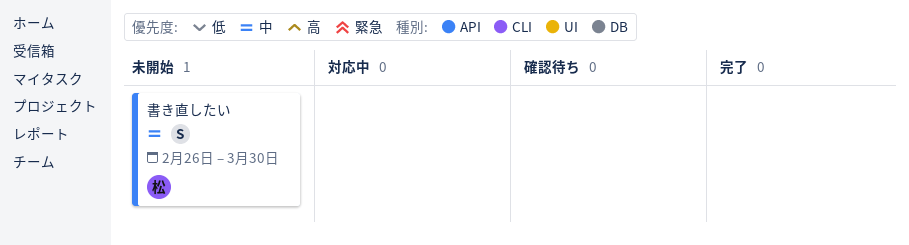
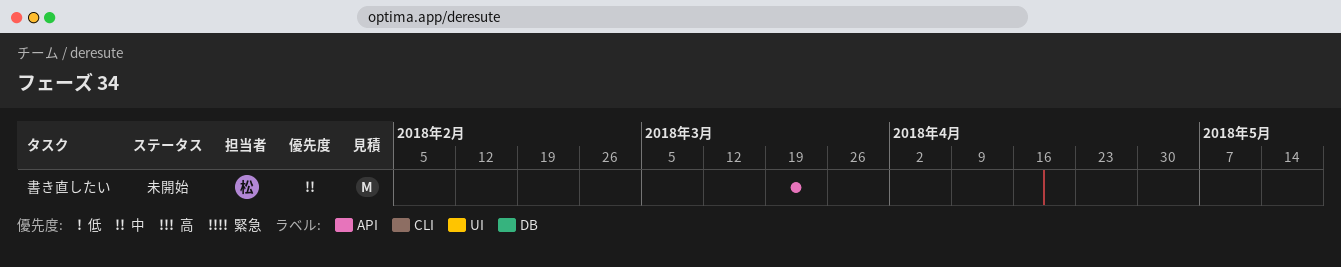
書き直したい, estimate: S -> M
書き直したい, start: Feb 26 -> Mar 19
書き直したい, due: Mar 30 -> Mar 23

